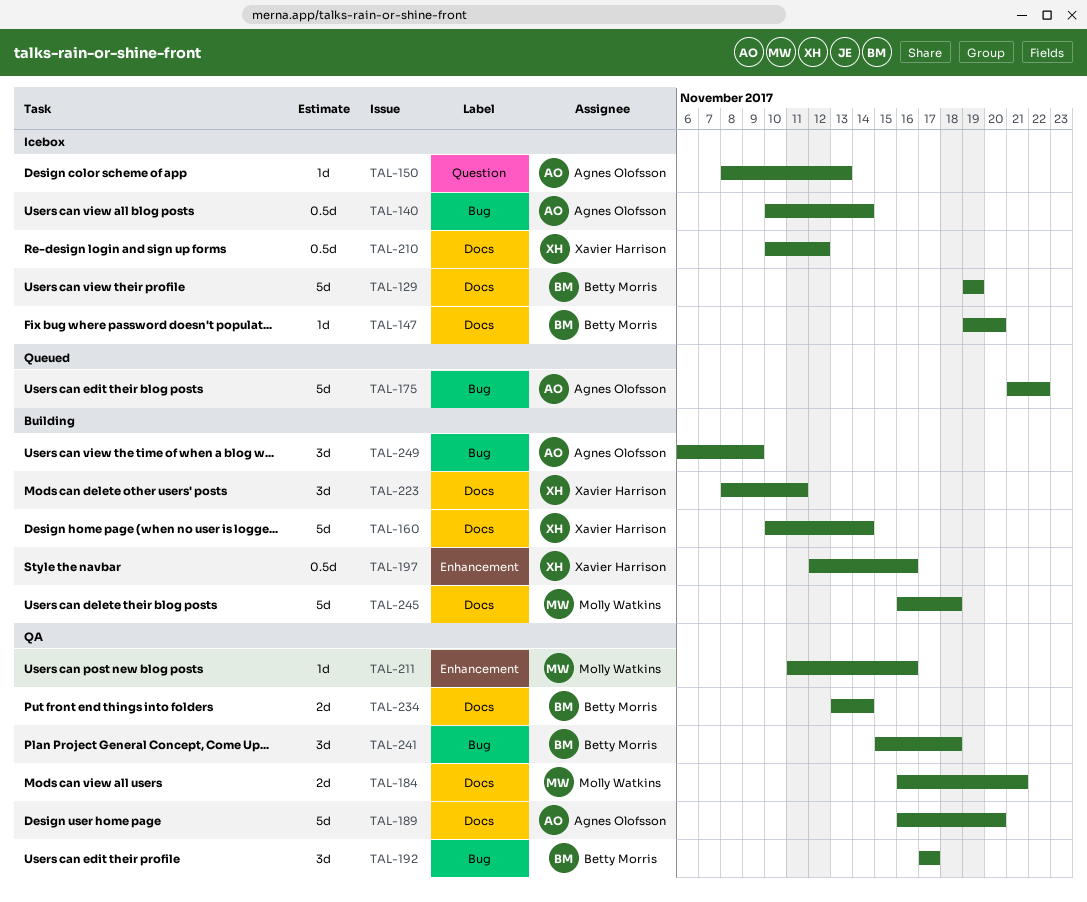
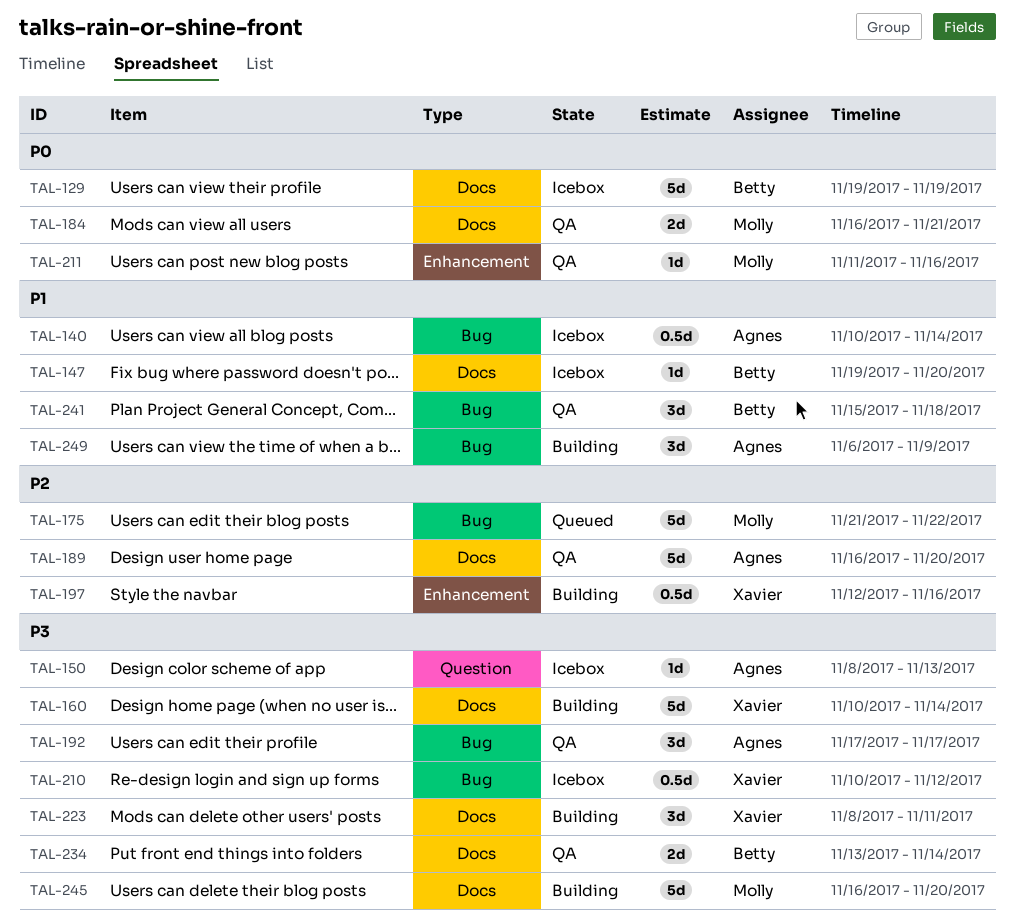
TAL-175, owner: Agnes Olofsson -> Molly Watkins
TAL-192, owner: Betty Morris -> Agnes Olofsson
TAL-210, label: Docs -> Bug
TAL-245, due: Nov 18 -> Nov 20

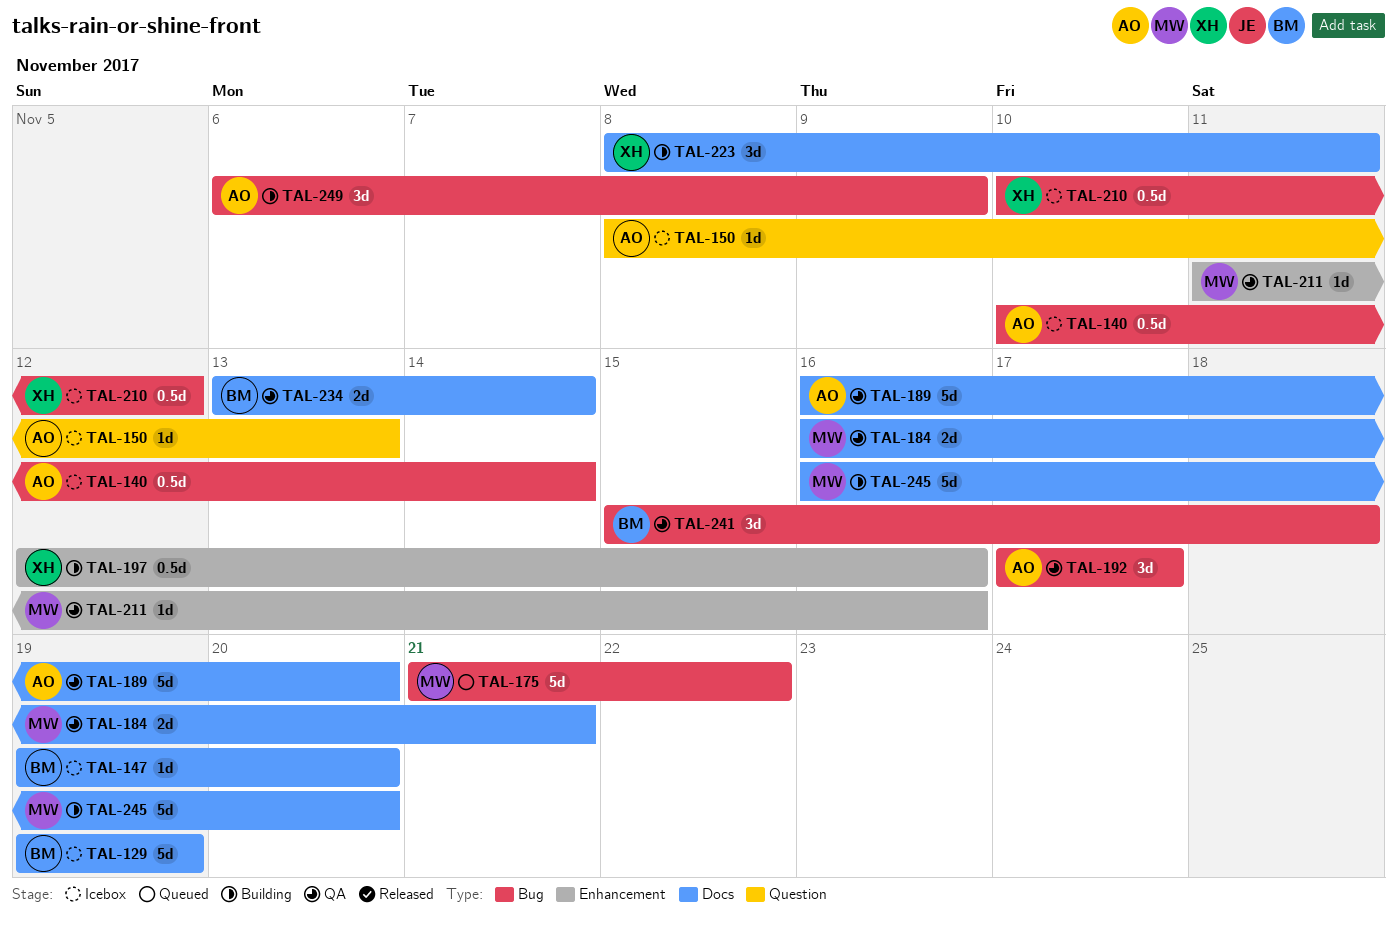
TAL-160: present -> none

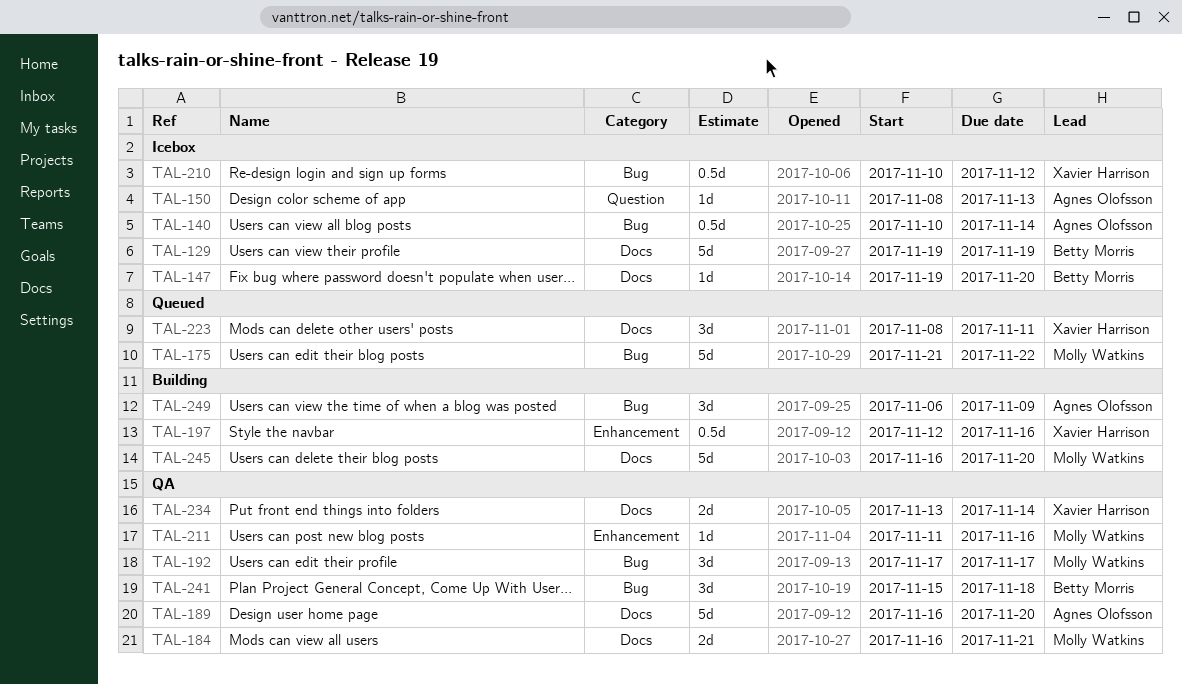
TAL-192, owner: Agnes Olofsson -> Molly Watkins
TAL-223, status: Building -> Queued
TAL-234, owner: Betty Morris -> Xavier Harrison

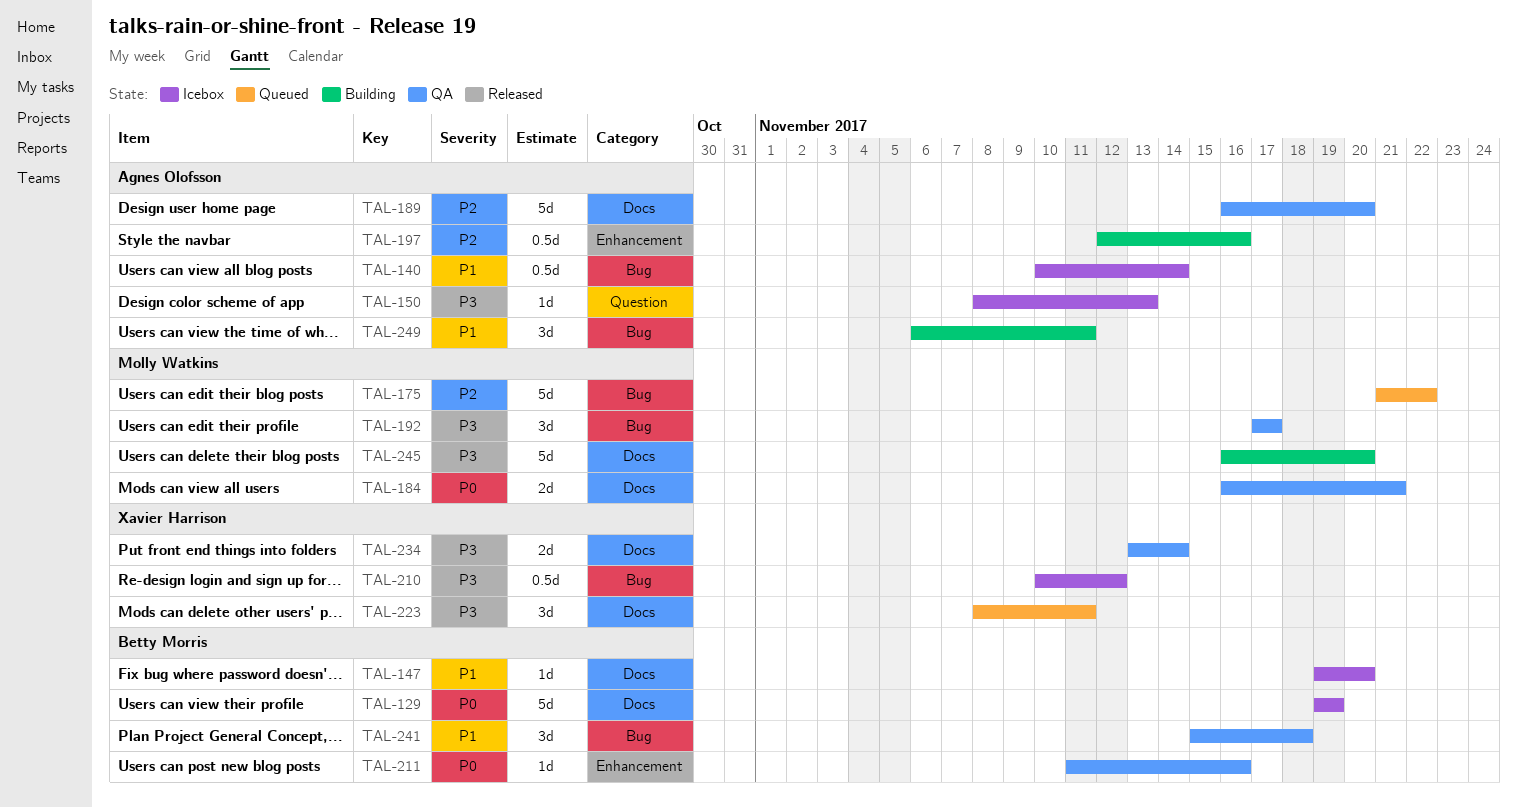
TAL-197, owner: Xavier Harrison -> Agnes Olofsson
TAL-211, owner: Molly Watkins -> Betty Morris
TAL-249, due: Nov 9 -> Nov 11

